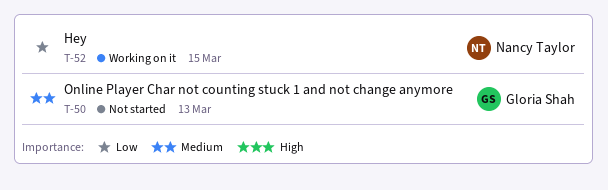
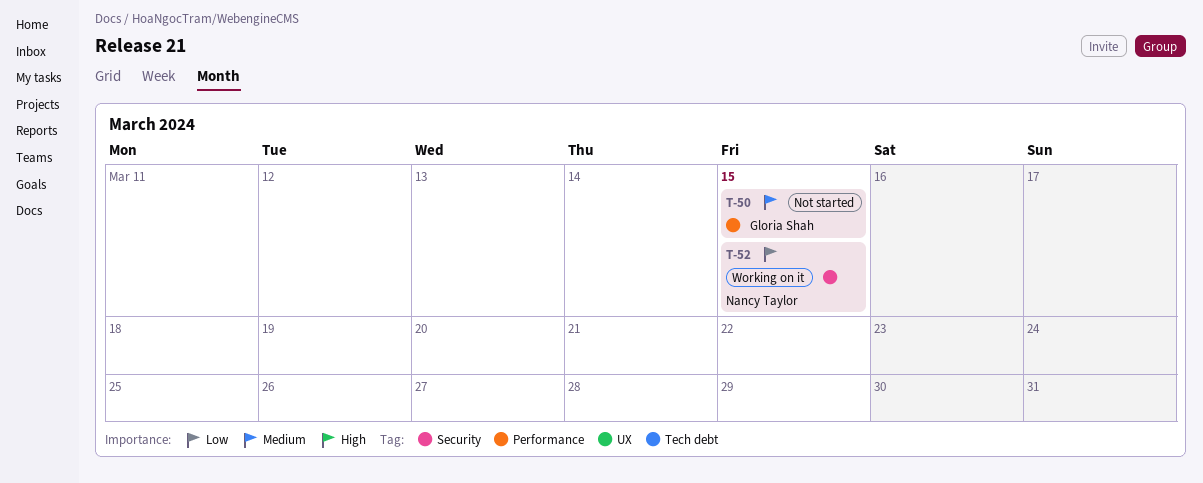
T-50, due: Mar 13 -> Mar 15

